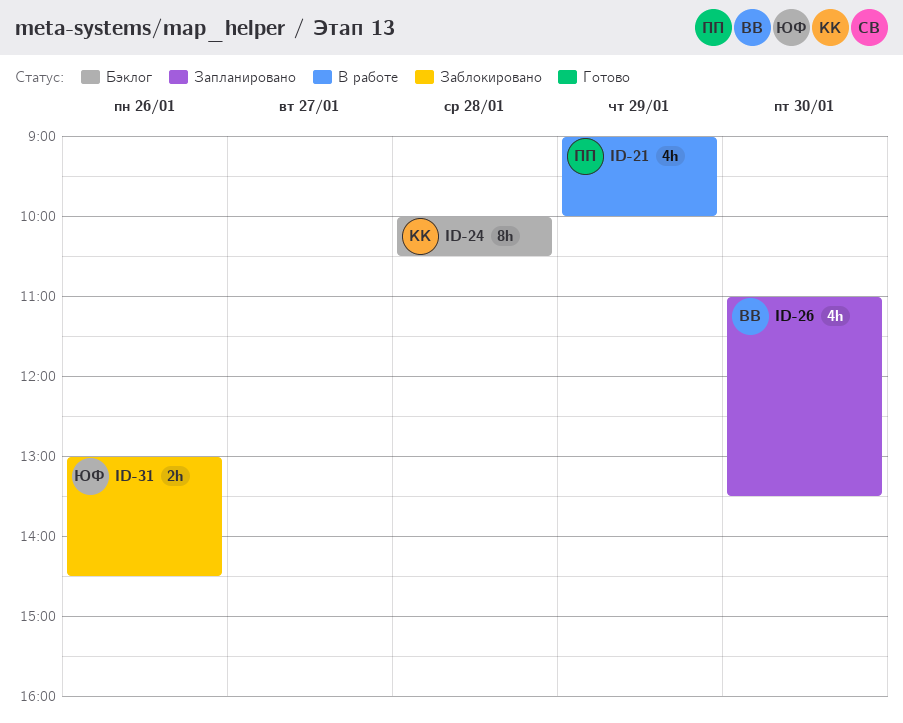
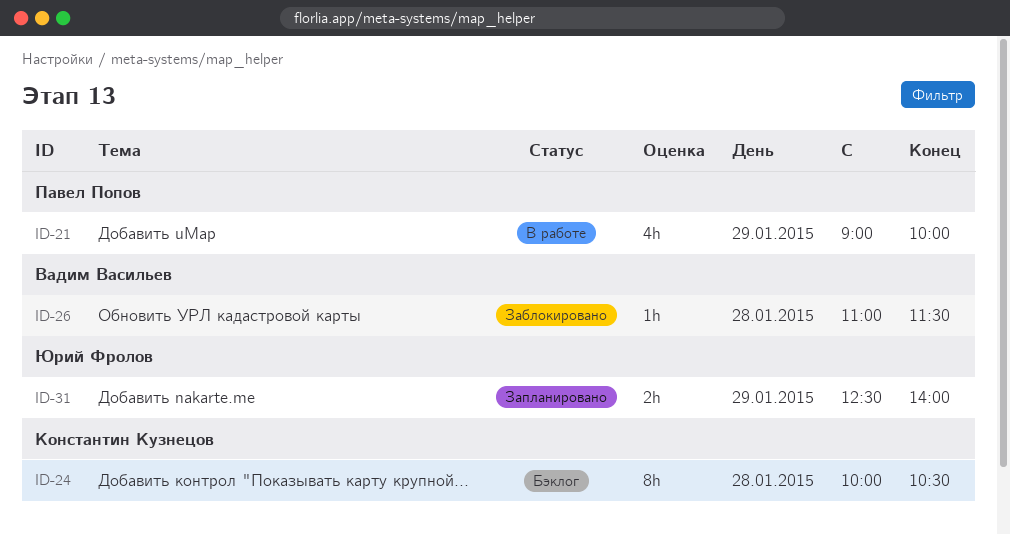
ID-26, status: Запланировано -> Заблокировано
ID-26, estimate: 4h -> 1h
ID-26, day: Jan 30 -> Jan 28
ID-26, ends: 13:30 -> 11:30
ID-31, status: Заблокировано -> Запланировано
ID-31, day: Jan 26 -> Jan 29
ID-31, begins: 13:00 -> 12:30
ID-31, ends: 14:30 -> 14:00

